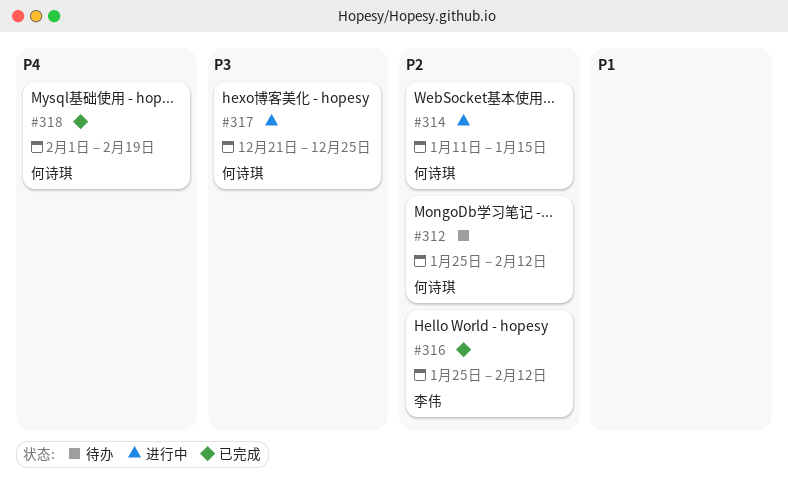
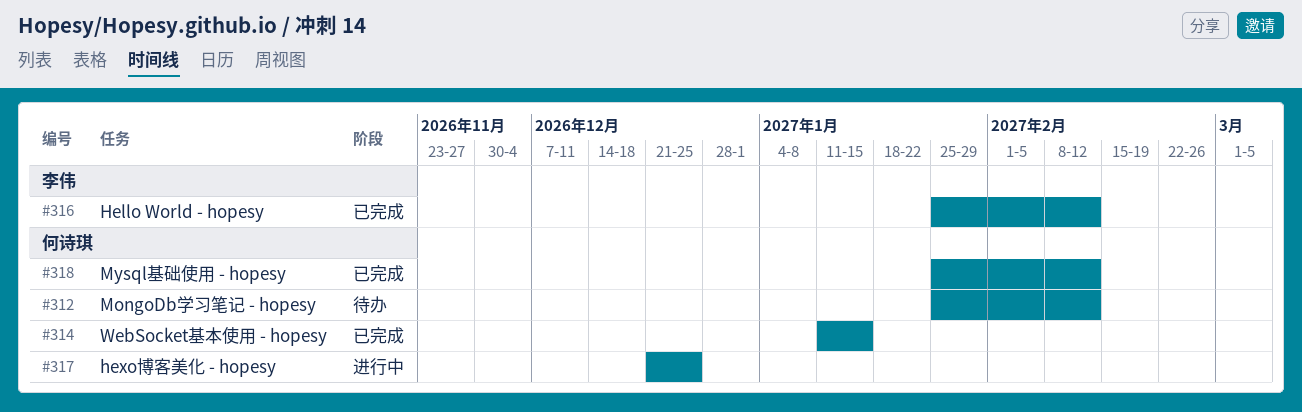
#314, status: 进行中 -> 已完成
#318, start: Feb 1 -> Jan 25
#318, due: Feb 19 -> Feb 12

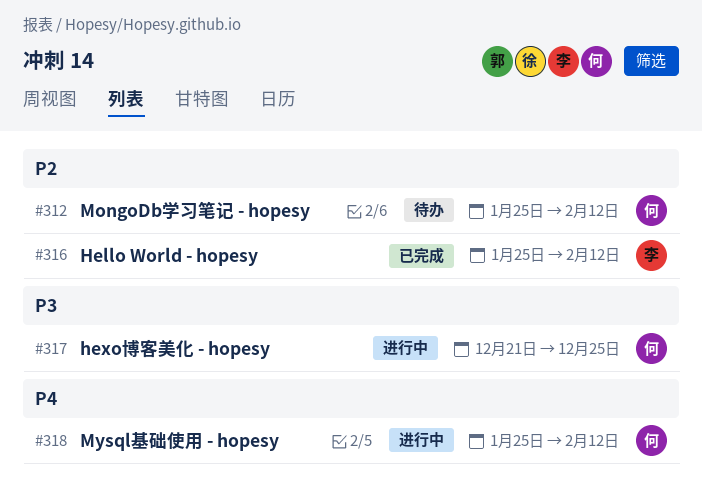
#314: present -> none
#318, status: 已完成 -> 进行中

